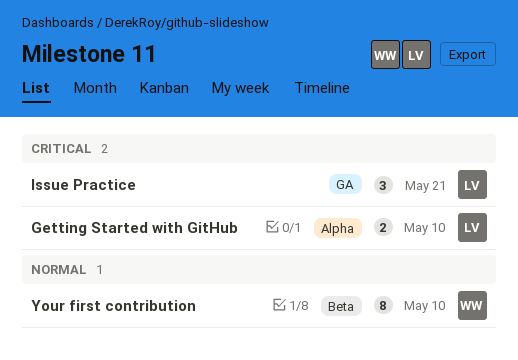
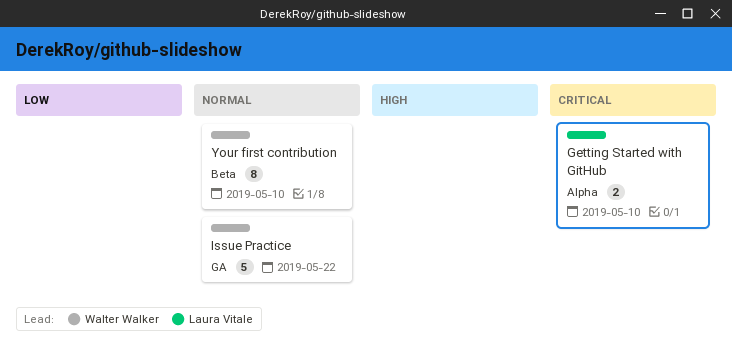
Issue Practice, owner: Laura Vitale -> Walter Walker
Issue Practice, priority: Critical -> Normal
Issue Practice, estimate: 3 -> 5
Issue Practice, due: May 21 -> May 22

